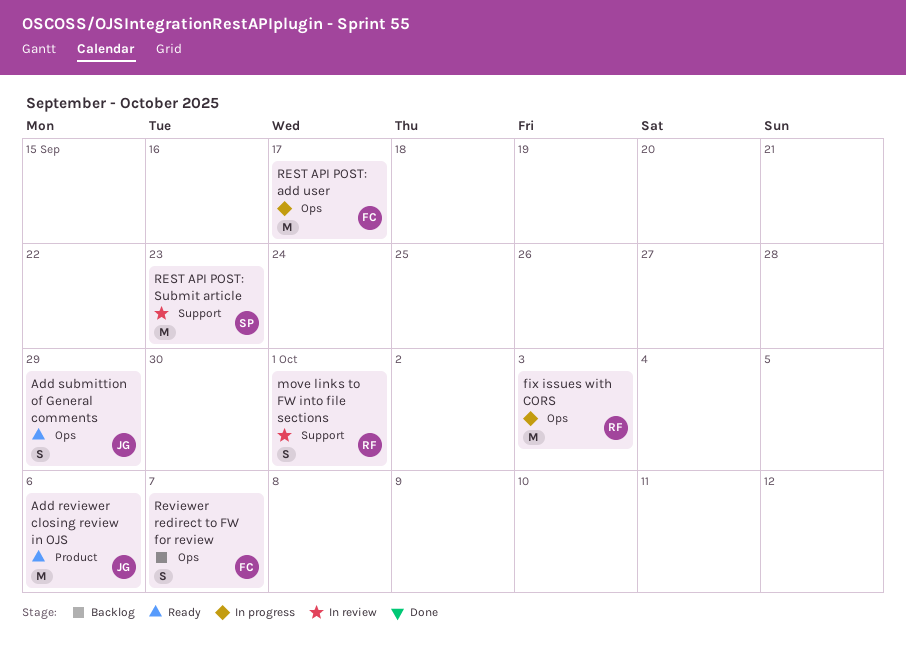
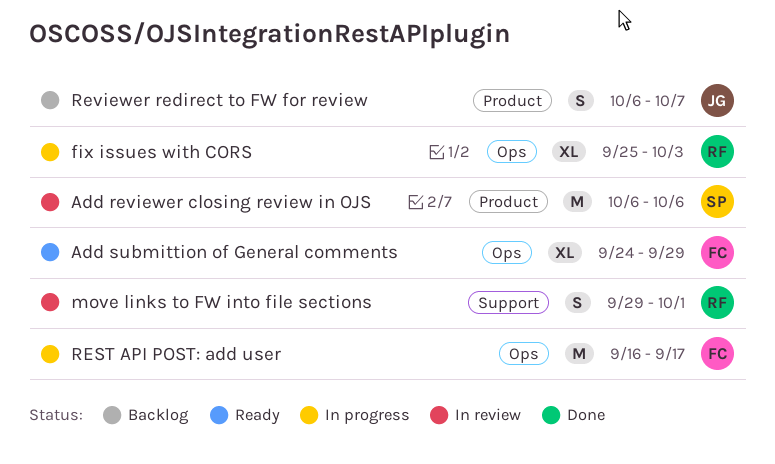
Add reviewer closing review in OJS, status: Ready -> In review
Add reviewer closing review in OJS, owner: JG -> SP
Add submittion of General comments, owner: JG -> FC
Add submittion of General comments, estimate: S -> XL
fix issues with CORS, estimate: M -> XL
REST API POST: Submit article: present -> none
Reviewer redirect to FW for review, owner: FC -> JG
Reviewer redirect to FW for review, label: Ops -> Product

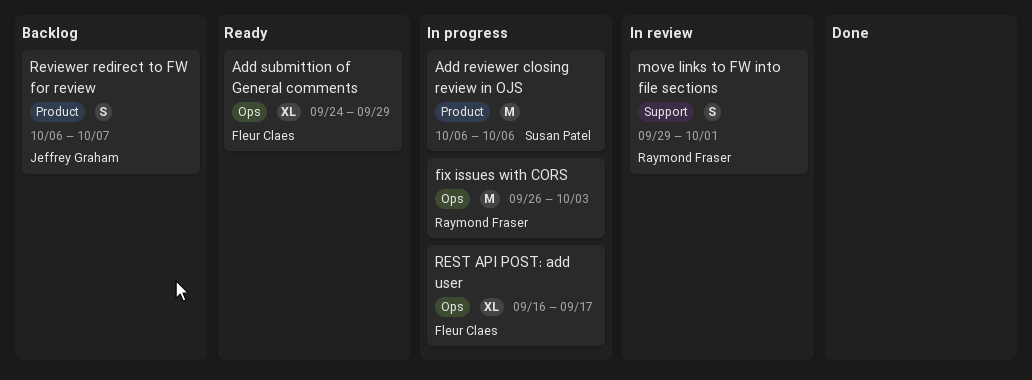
Add reviewer closing review in OJS, status: In review -> In progress
fix issues with CORS, estimate: XL -> M
fix issues with CORS, start: Sep 25 -> Sep 26
REST API POST: add user, estimate: M -> XL

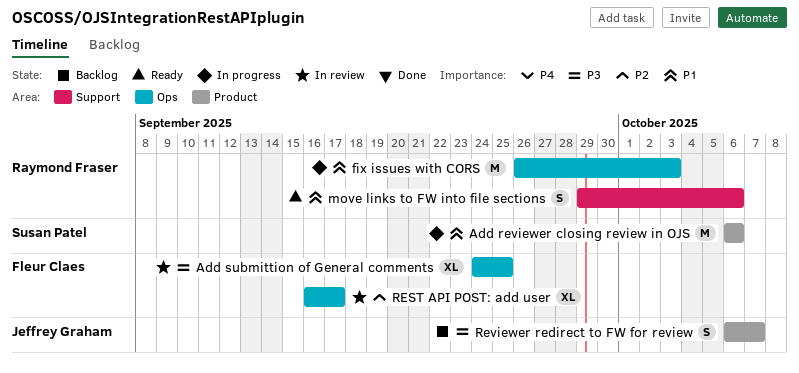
Add submittion of General comments, status: Ready -> In review
Add submittion of General comments, due: Sep 29 -> Sep 25
move links to FW into file sections, status: In review -> Ready
move links to FW into file sections, due: Oct 1 -> Oct 6
REST API POST: add user, status: In progress -> In review

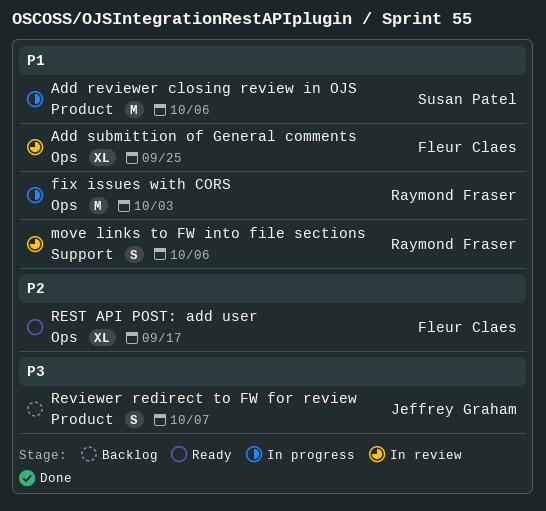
Add submittion of General comments, priority: P3 -> P1
move links to FW into file sections, status: Ready -> In review
REST API POST: add user, status: In review -> Ready

